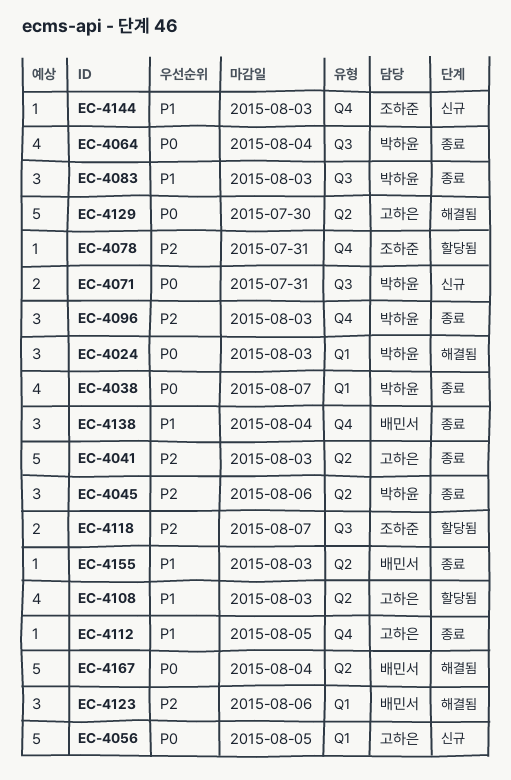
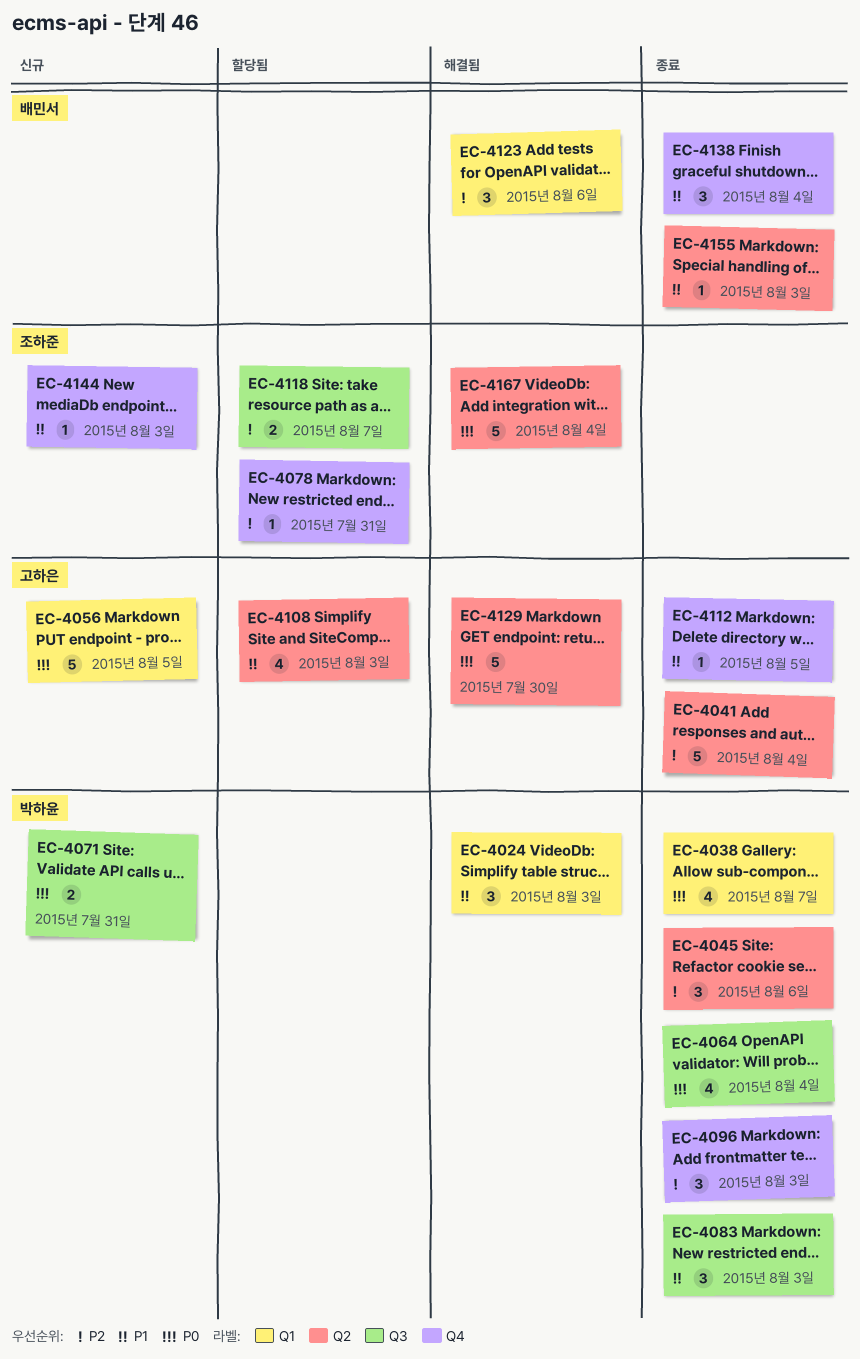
EC-4024, priority: P0 -> P1
EC-4041, due: Aug 3 -> Aug 4
EC-4167, owner: 배민서 -> 조하준

